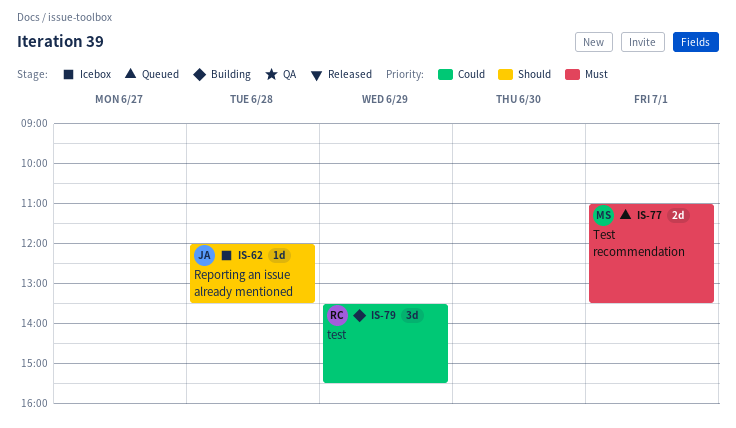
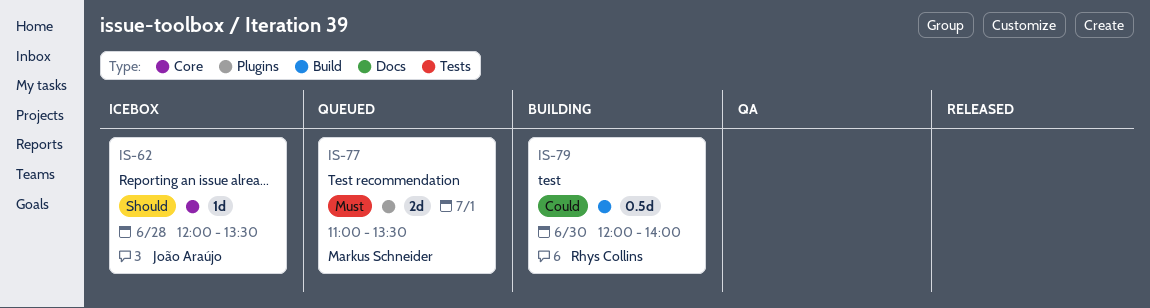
IS-79, estimate: 3d -> 0.5d
IS-79, day: Jun 29 -> Jun 30
IS-79, begins: 13:30 -> 12:00
IS-79, ends: 15:30 -> 14:00

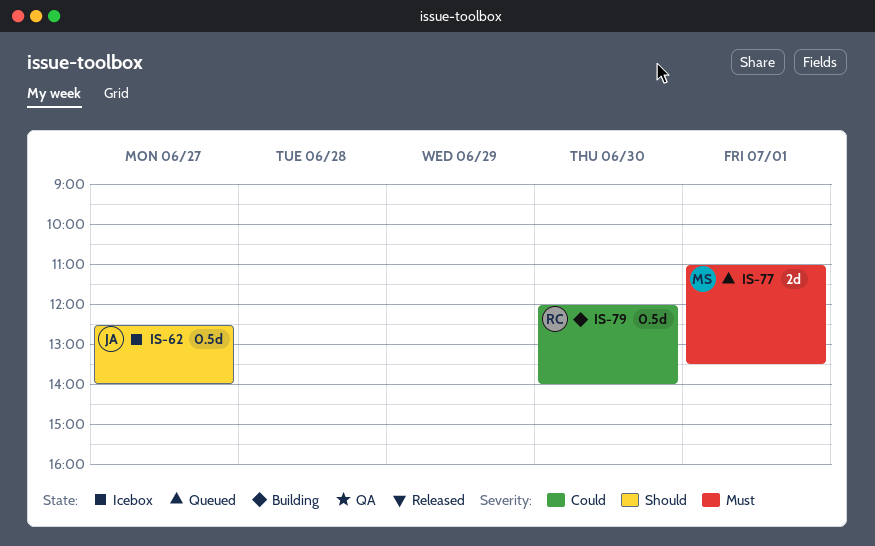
IS-62, estimate: 1d -> 0.5d
IS-62, day: Jun 28 -> Jun 27
IS-62, begins: 12:00 -> 12:30
IS-62, ends: 13:30 -> 14:00

